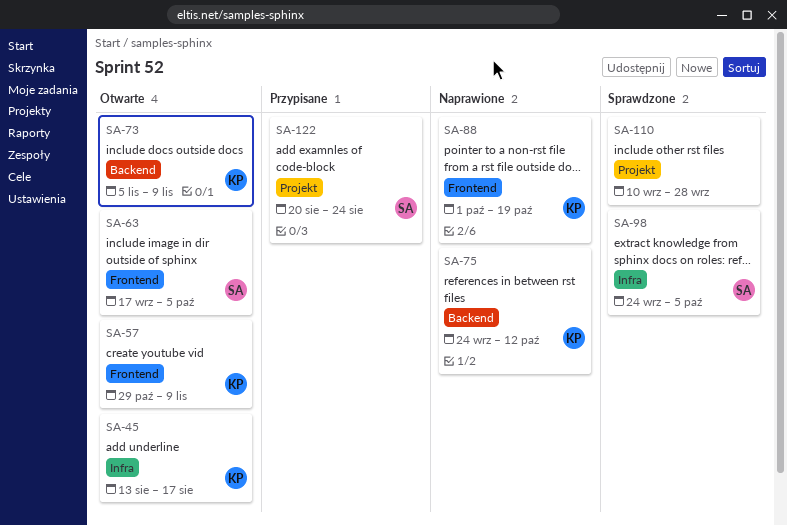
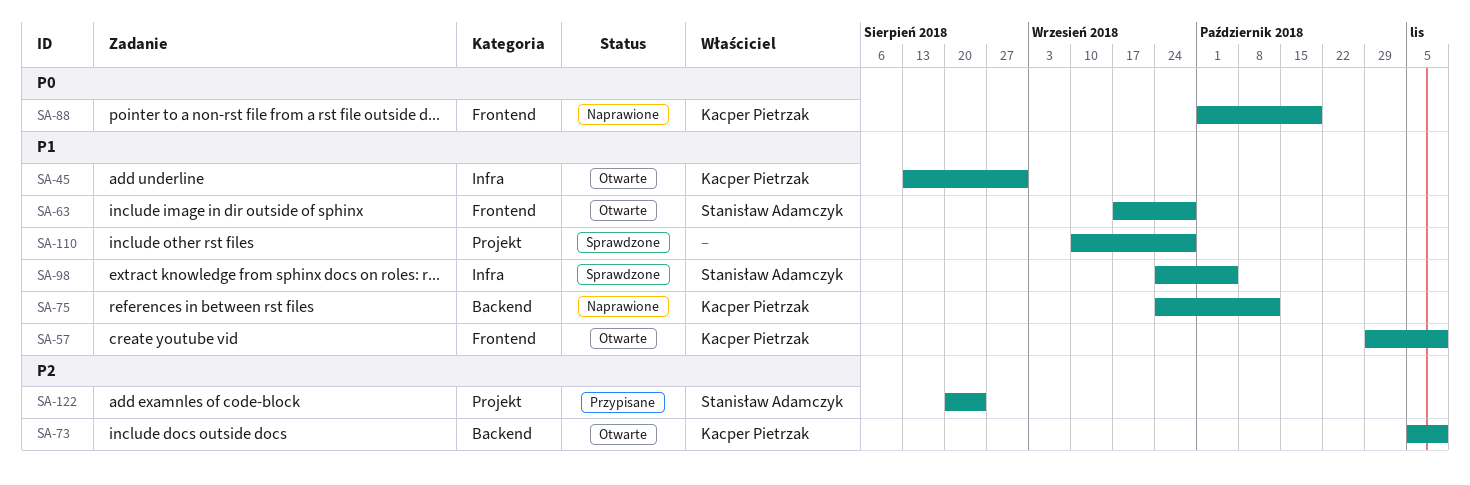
SA-45, due: Aug 17 -> Aug 31
SA-63, due: Oct 5 -> Sep 28

